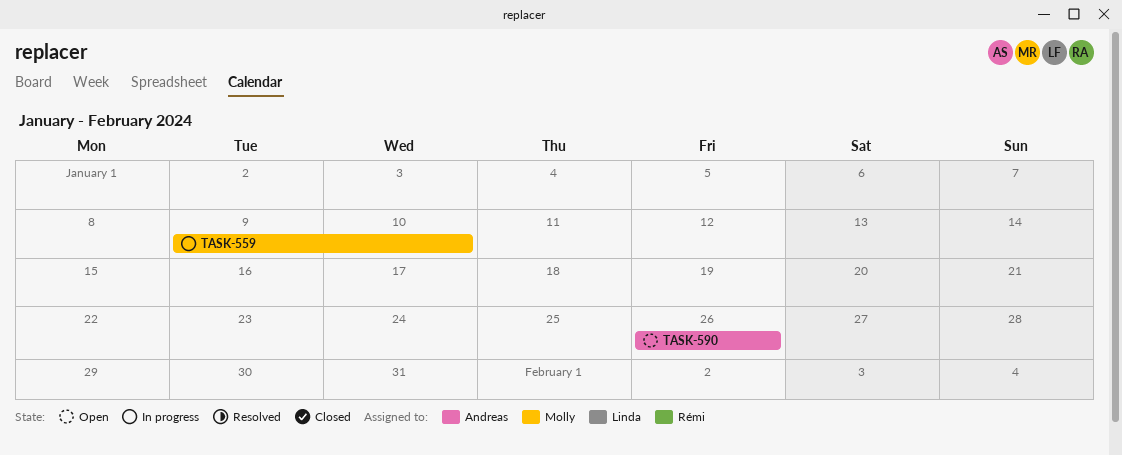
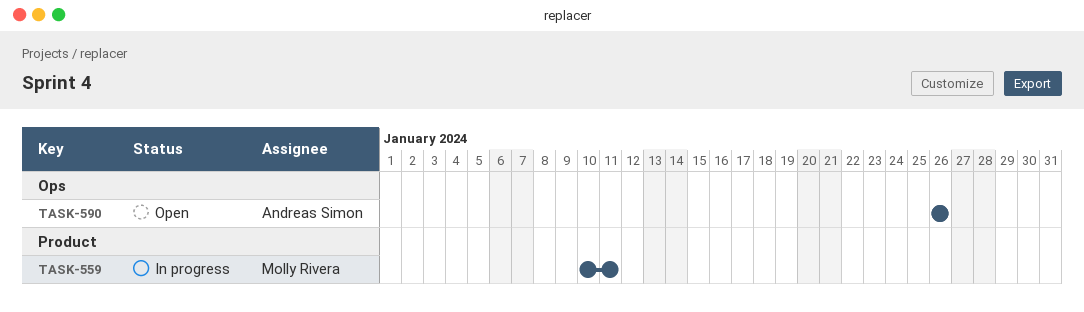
TASK-559, start: Jan 9 -> Jan 10
TASK-559, due: Jan 10 -> Jan 11

